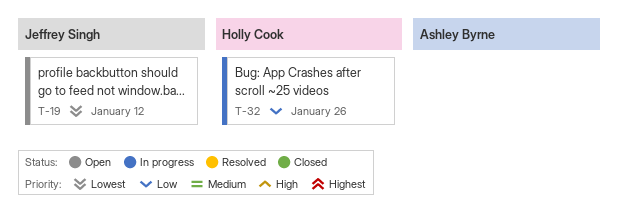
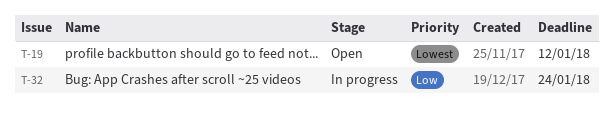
T-32, due: Jan 26 -> Jan 24

